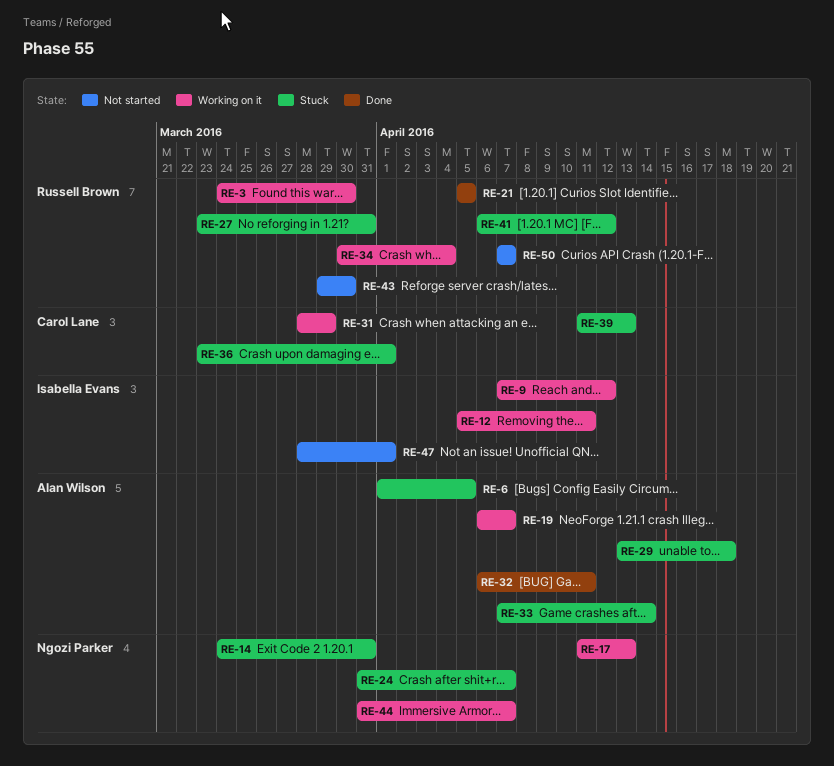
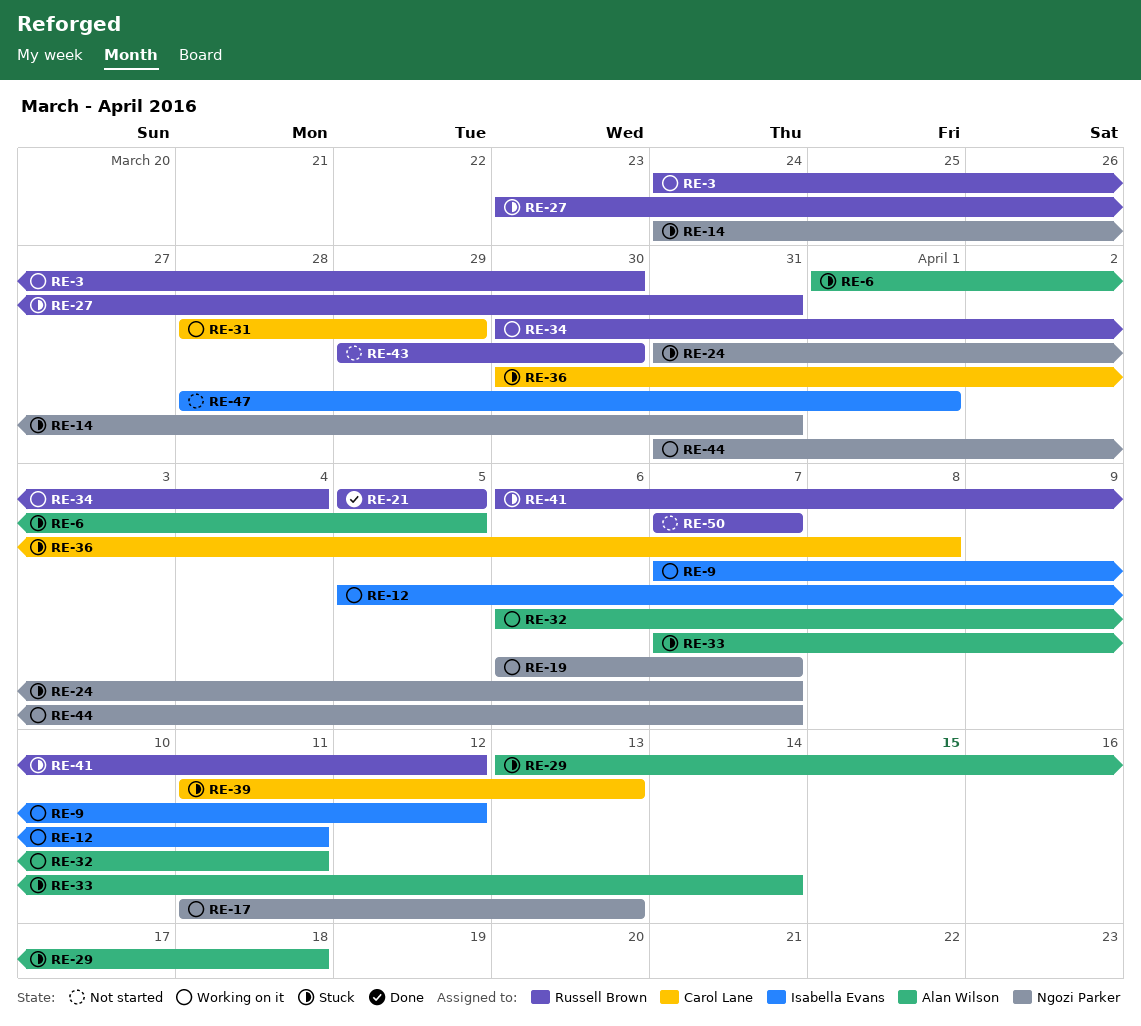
RE-19, owner: Alan Wilson -> Ngozi Parker
RE-32, status: Done -> Working on it
RE-36, start: Mar 23 -> Mar 30
RE-36, due: Apr 1 -> Apr 8

